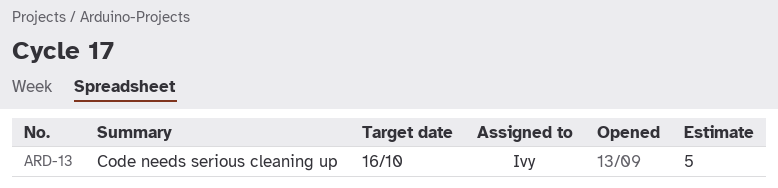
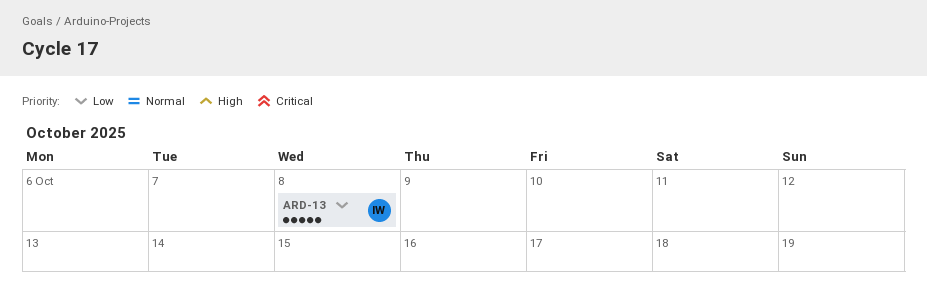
ARD-13, due: Oct 16 -> Oct 8

